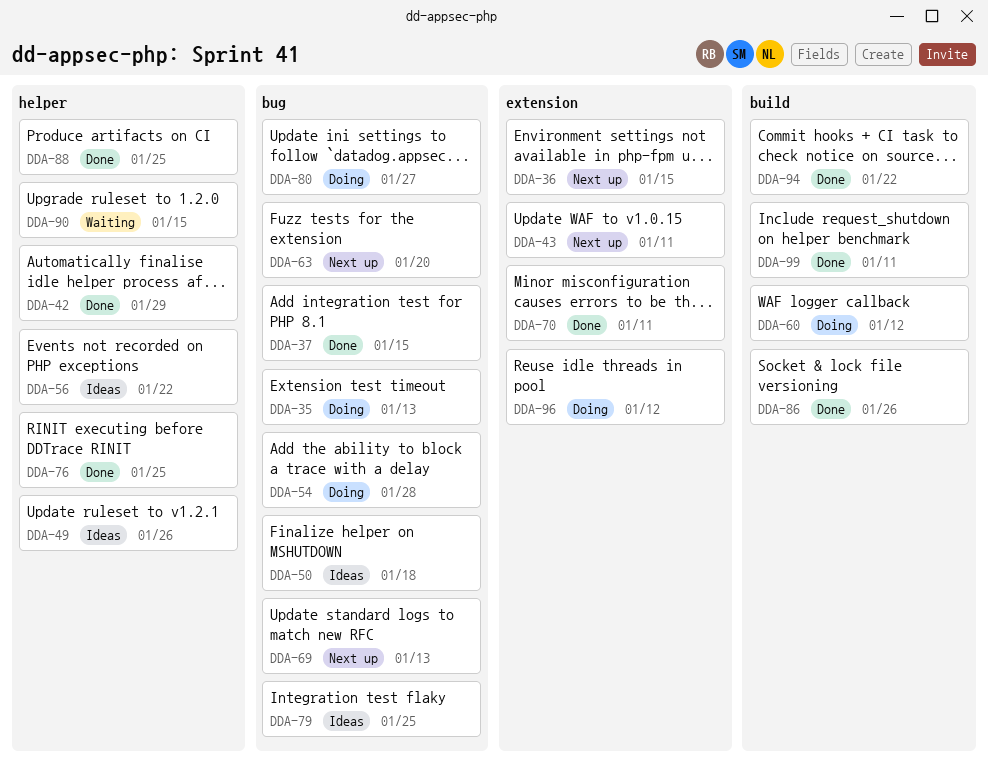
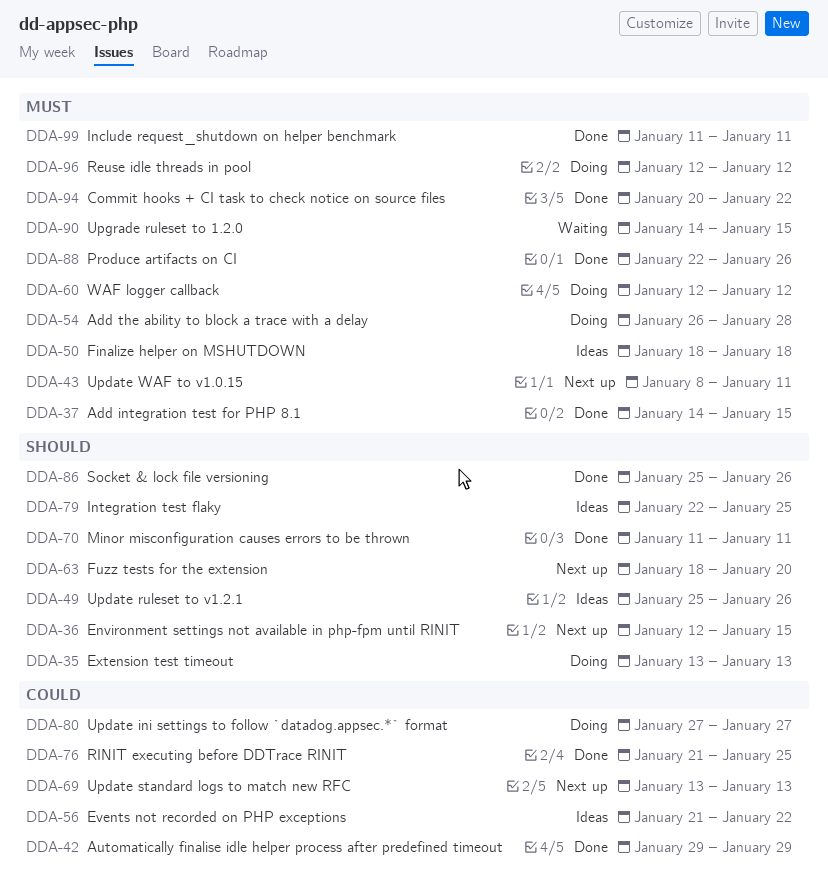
DDA-88, due: Jan 25 -> Jan 26

